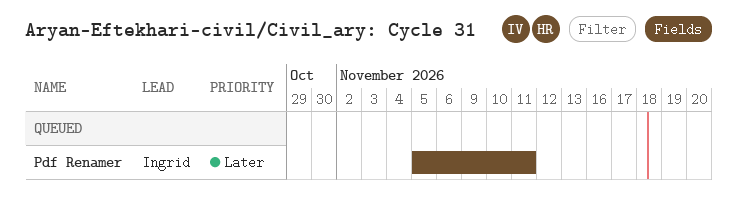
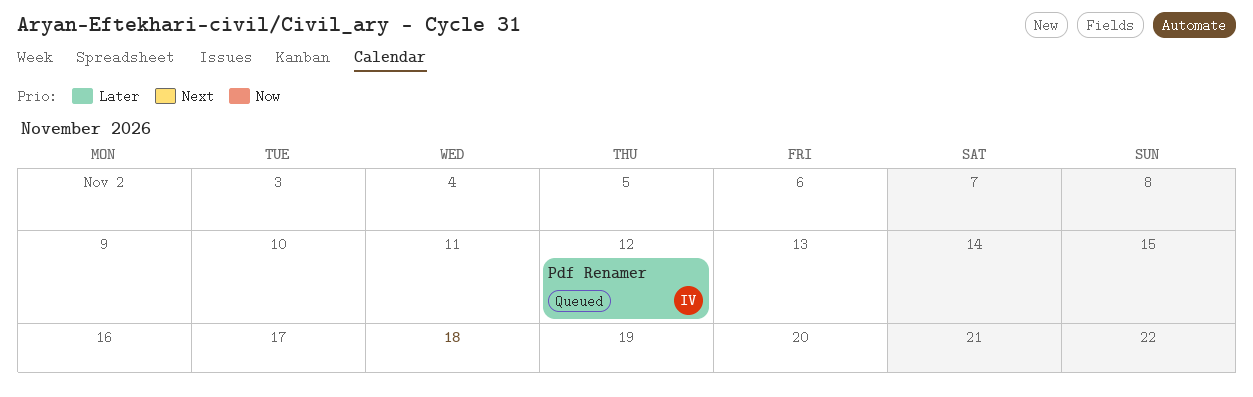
Pdf Renamer, due: Nov 11 -> Nov 12

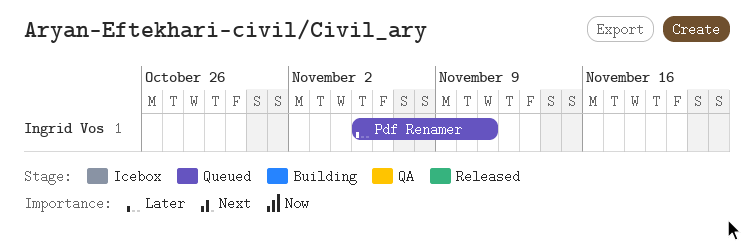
Pdf Renamer, due: Nov 12 -> Nov 11

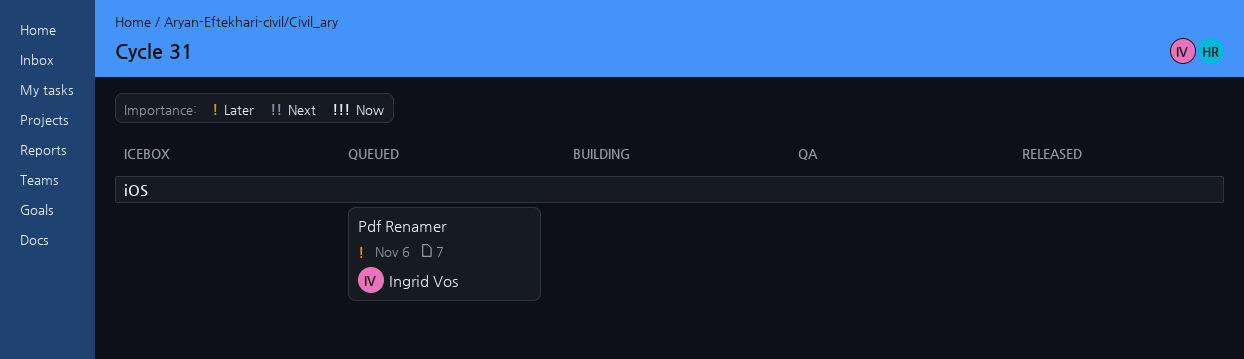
Pdf Renamer, due: Nov 11 -> Nov 6

